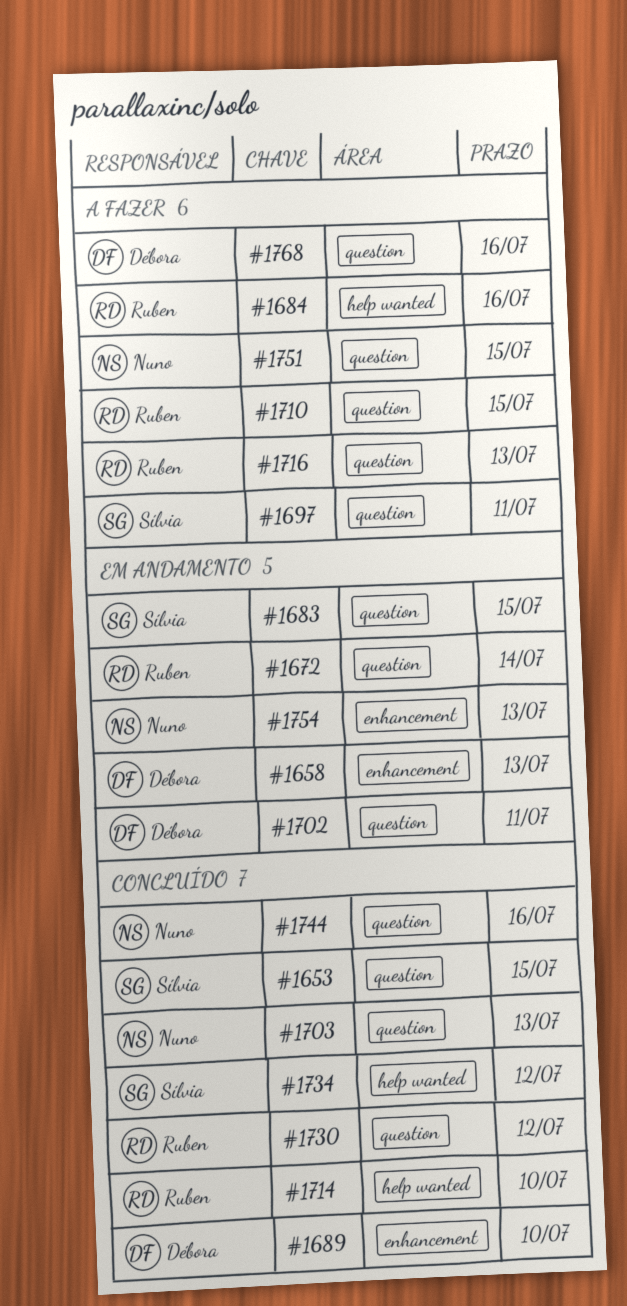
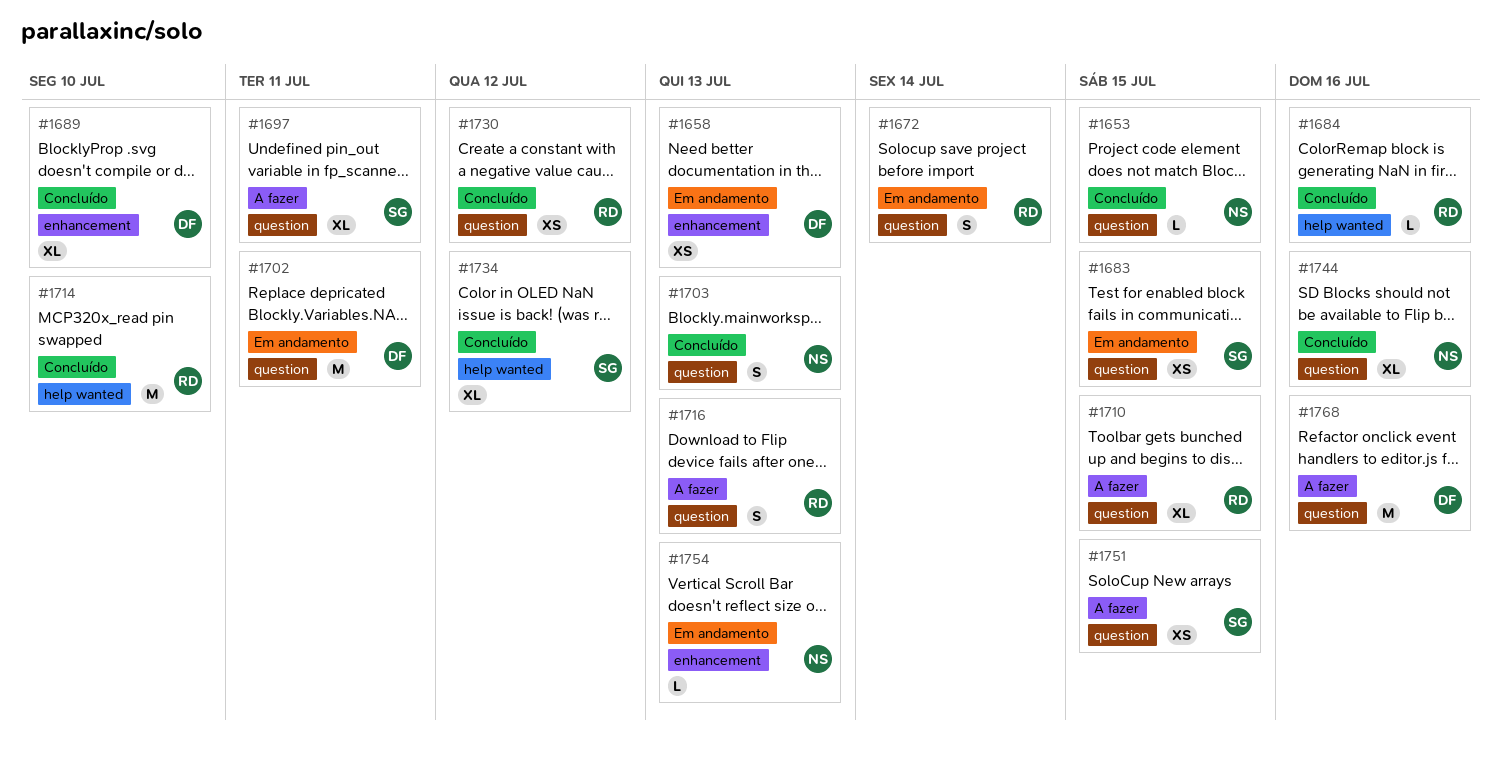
#1653, owner: Sílvia -> Nuno
#1684, status: A fazer -> Concluído
#1751, owner: Nuno -> Sílvia

